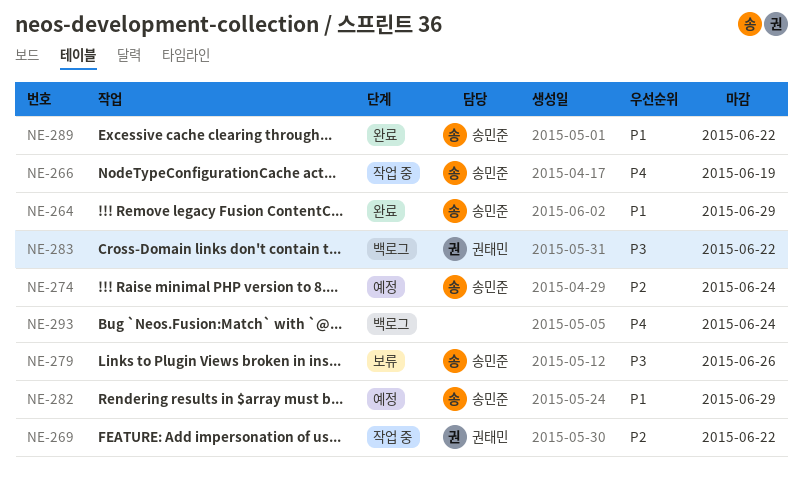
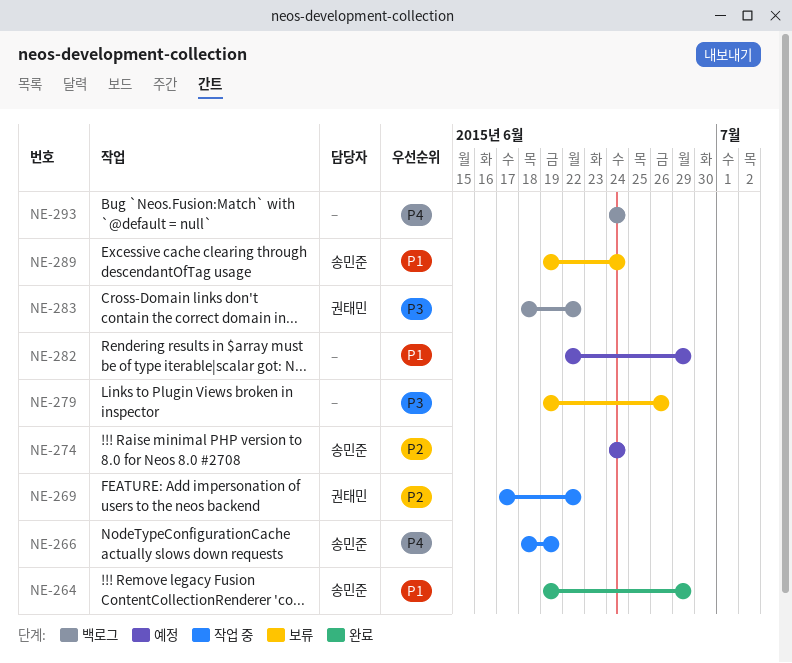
NE-279, owner: 송민준 -> none
NE-282, owner: 송민준 -> none
NE-289, status: 완료 -> 보류
NE-289, due: Jun 22 -> Jun 24

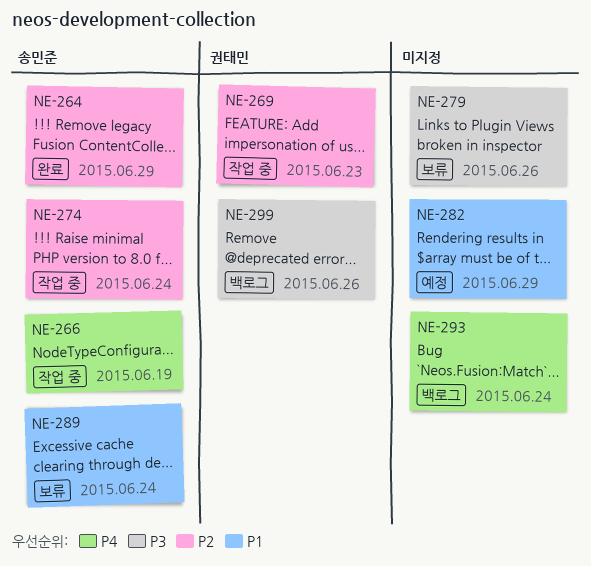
NE-264, priority: P1 -> P2
NE-269, due: Jun 22 -> Jun 23
NE-274, status: 예정 -> 작업 중
NE-283: present -> none
NE-299: none -> present

